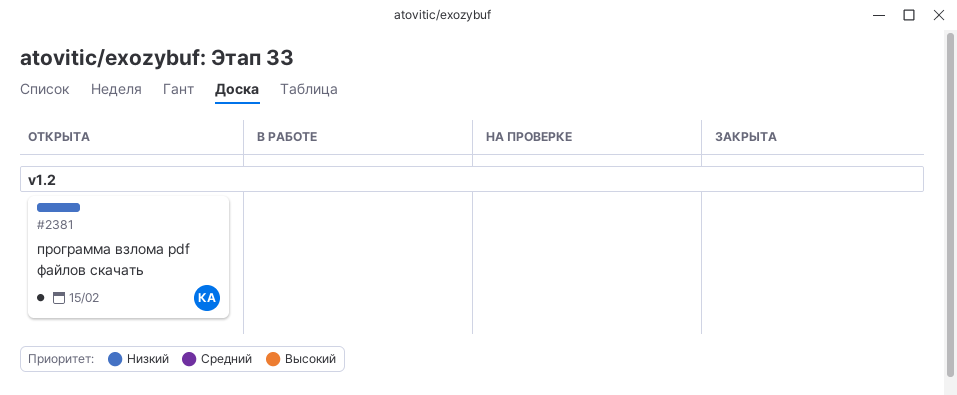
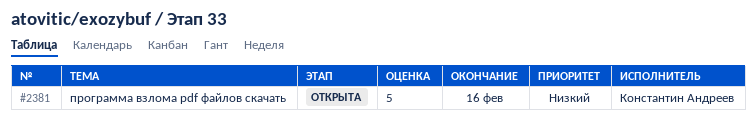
#2381, estimate: 1 -> 5
#2381, due: Feb 15 -> Feb 16

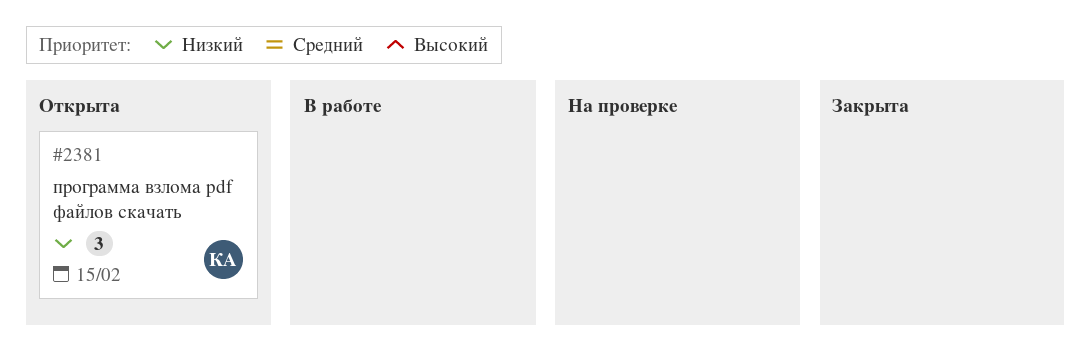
#2381, estimate: 5 -> 3
#2381, due: Feb 16 -> Feb 15

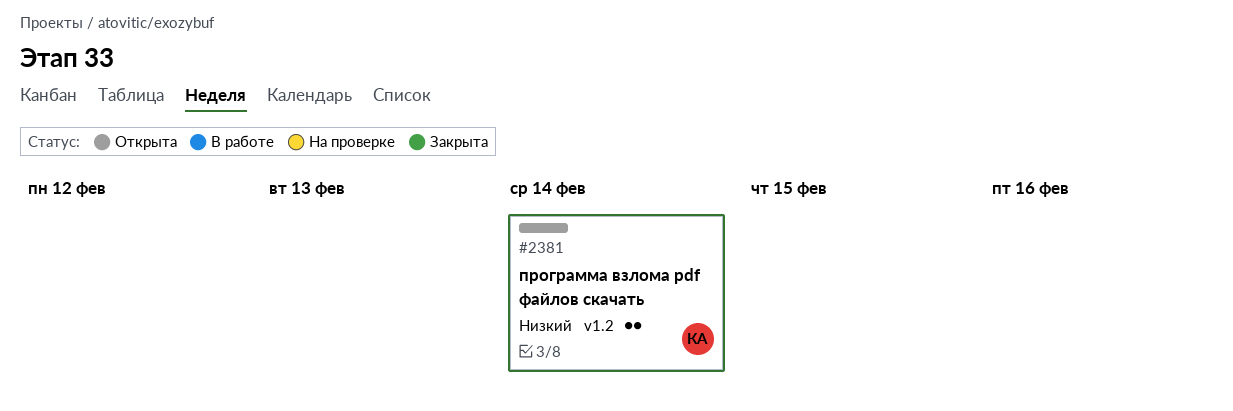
#2381, estimate: 3 -> 2
#2381, due: Feb 15 -> Feb 14

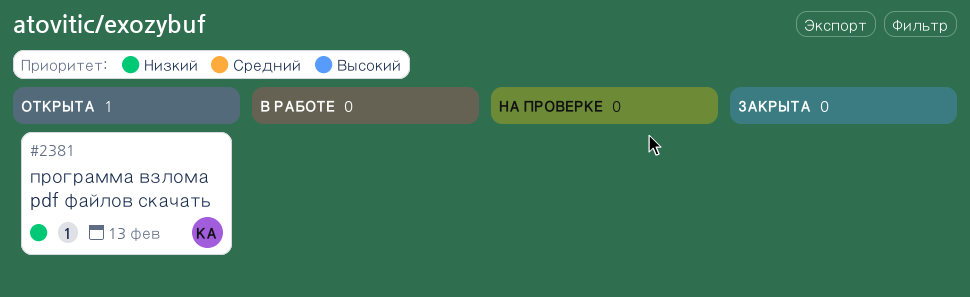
#2381, estimate: 2 -> 1
#2381, due: Feb 14 -> Feb 13

